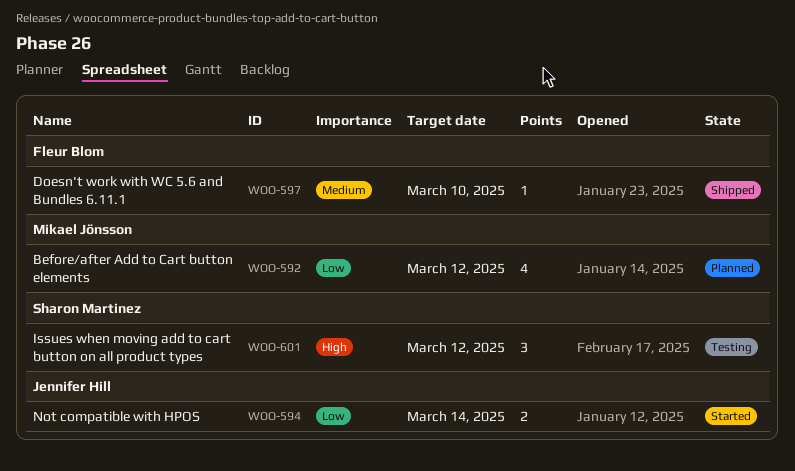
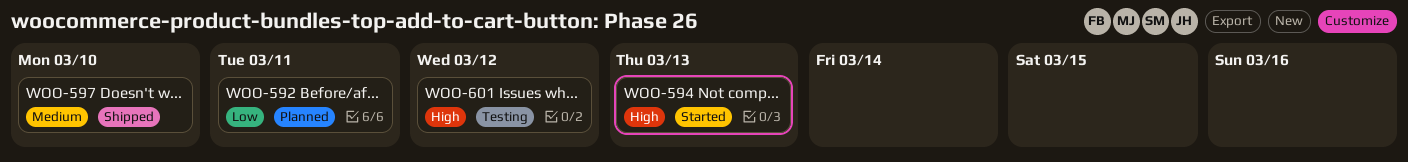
WOO-592, due: Mar 12 -> Mar 11
WOO-594, priority: Low -> High
WOO-594, due: Mar 14 -> Mar 13

